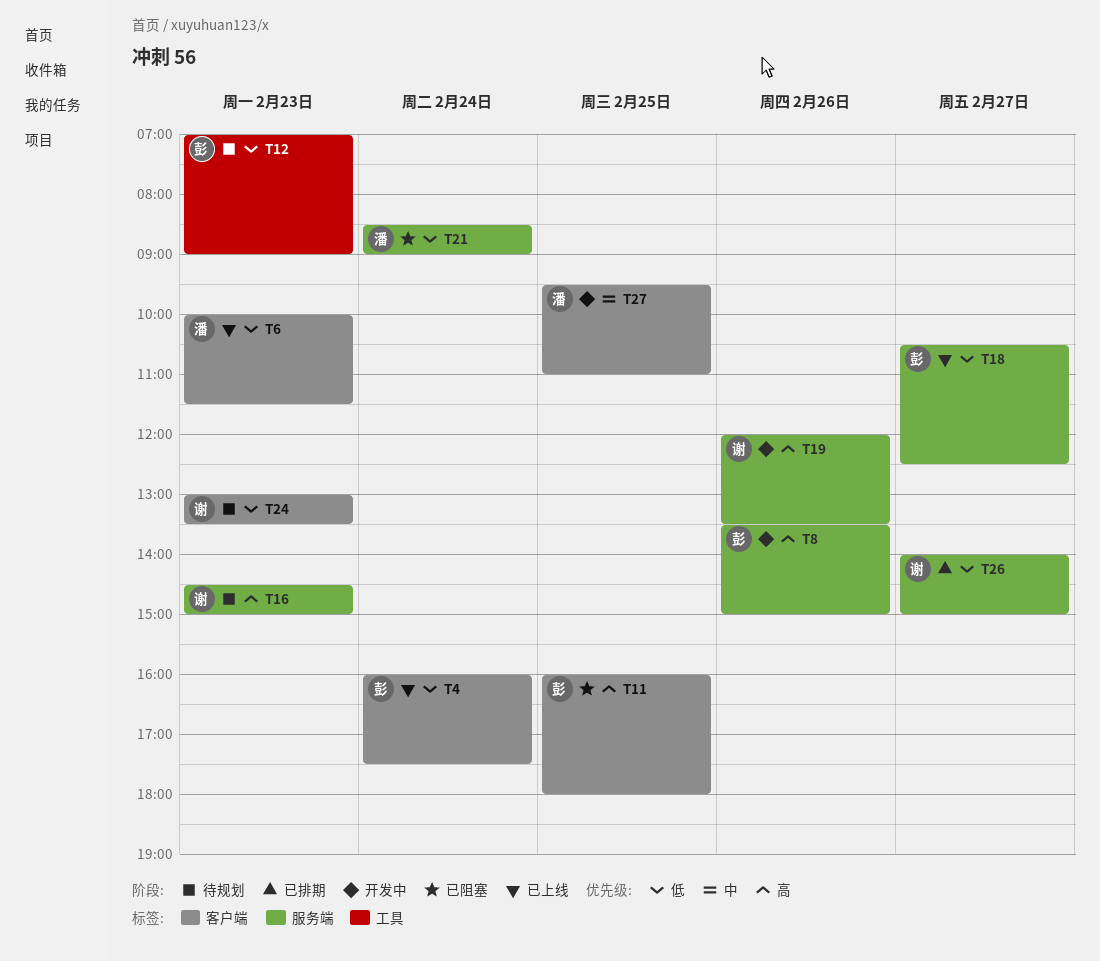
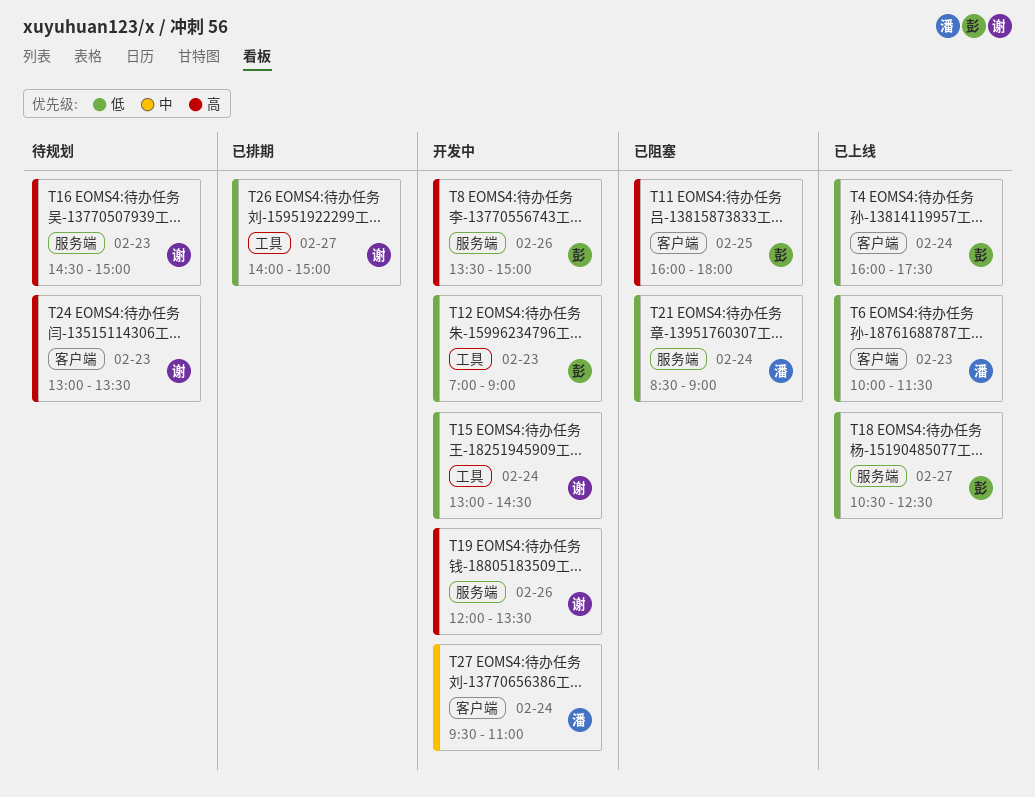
T12, status: 待规划 -> 开发中
T15: none -> present
T24, priority: 低 -> 高
T26, label: 服务端 -> 工具
T27, day: Feb 25 -> Feb 24

